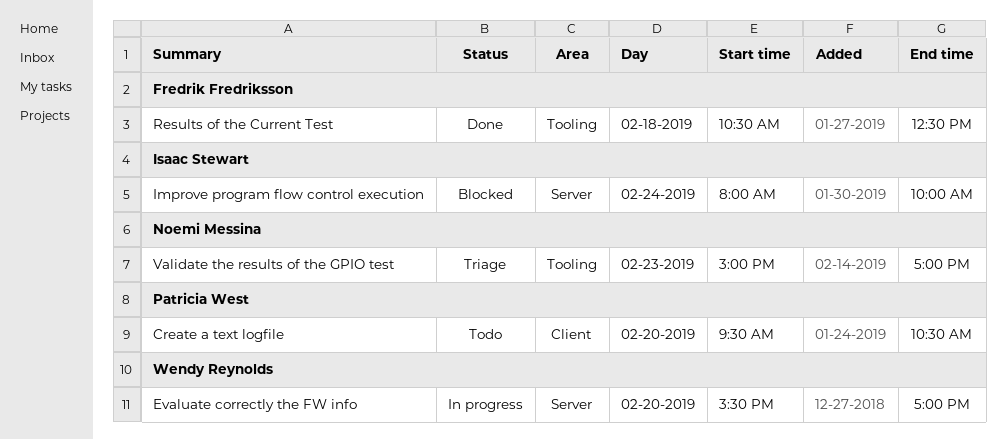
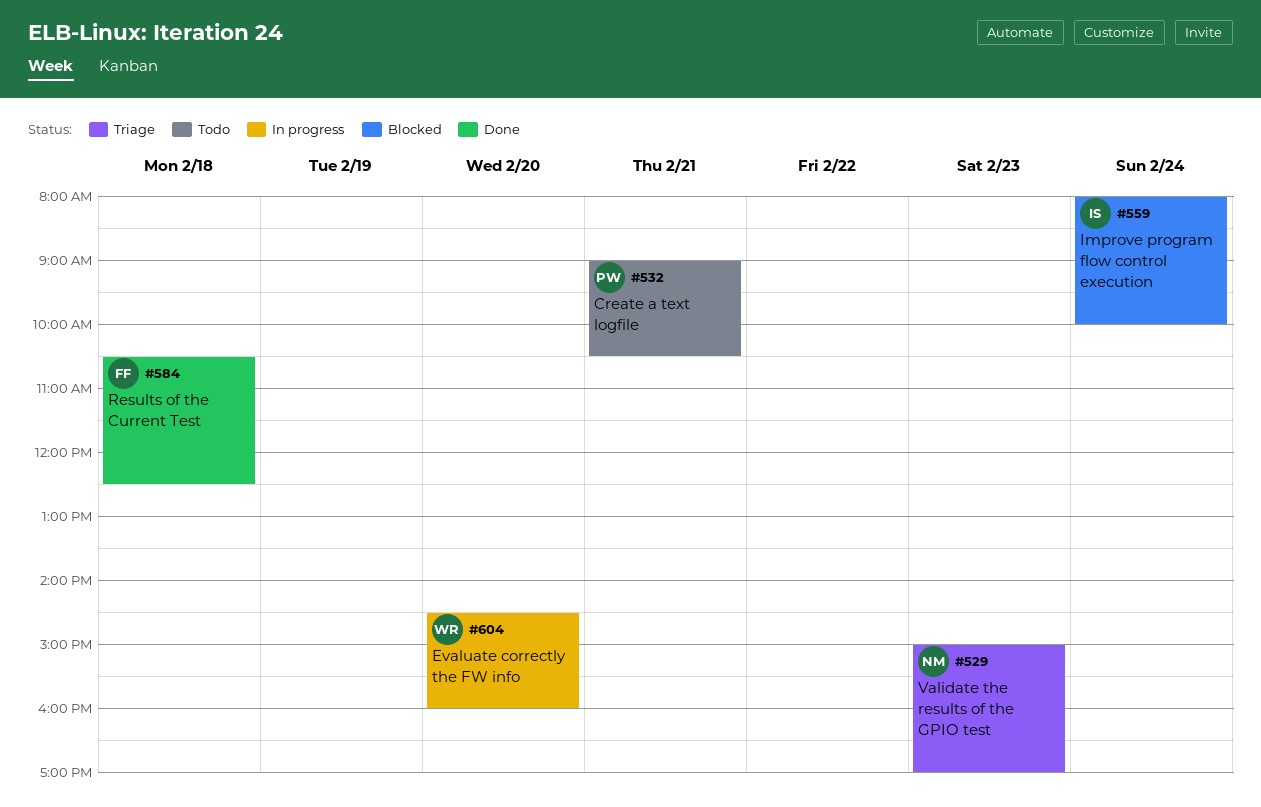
Create a text logfile, day: Feb 20 -> Feb 21
Create a text logfile, begins: 09:30 -> 09:00
Evaluate correctly the FW info, begins: 15:30 -> 14:30
Evaluate correctly the FW info, ends: 17:00 -> 16:00

